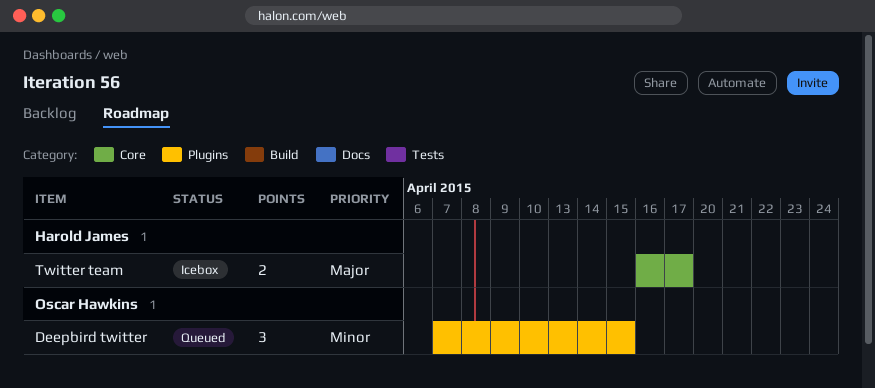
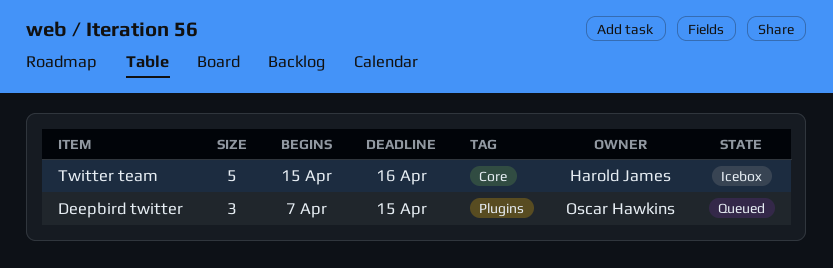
Twitter team, estimate: 2 -> 5
Twitter team, start: Apr 16 -> Apr 15
Twitter team, due: Apr 17 -> Apr 16

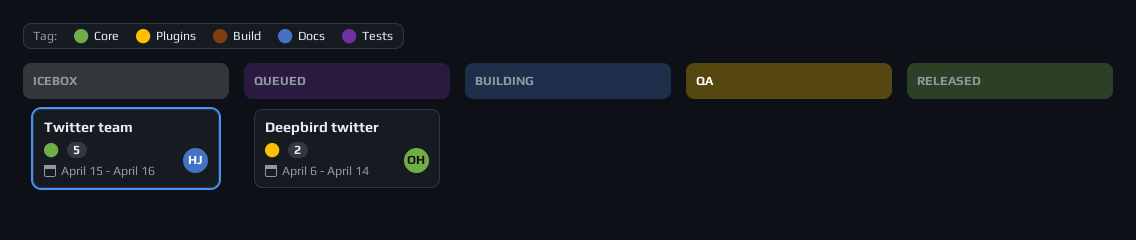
Deepbird twitter, estimate: 3 -> 2
Deepbird twitter, start: Apr 7 -> Apr 6
Deepbird twitter, due: Apr 15 -> Apr 14

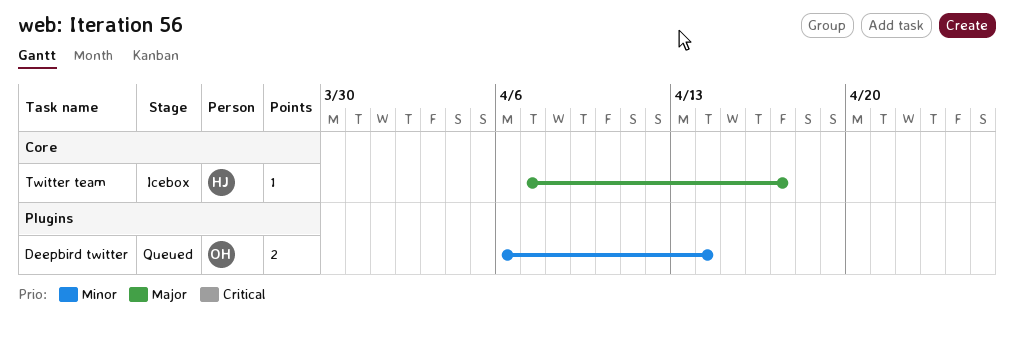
Twitter team, estimate: 5 -> 1
Twitter team, start: Apr 15 -> Apr 7
Twitter team, due: Apr 16 -> Apr 17

